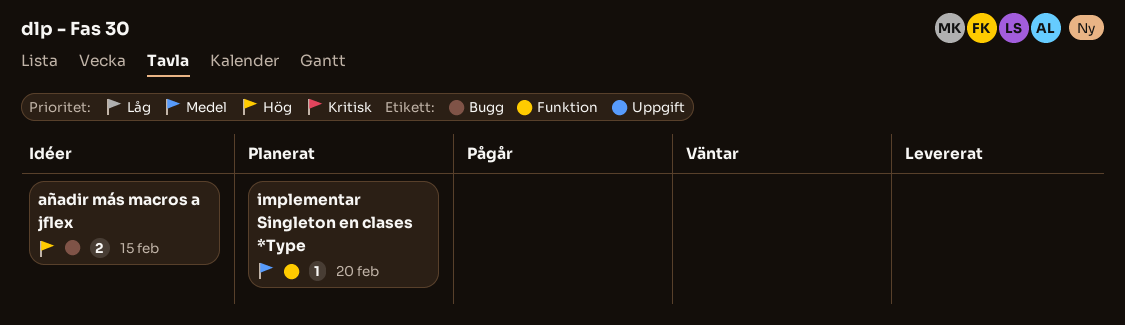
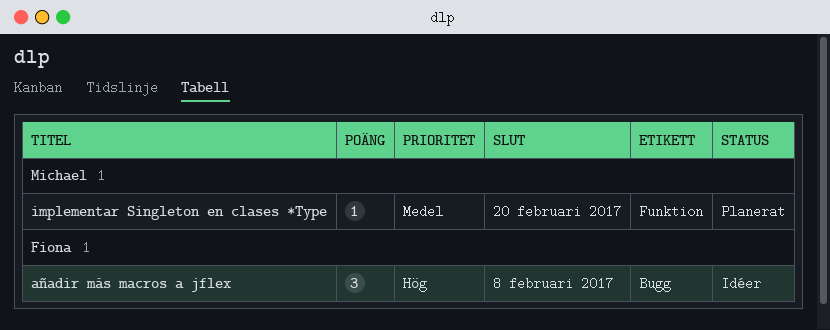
añadir más macros a jflex, estimate: 2 -> 3
añadir más macros a jflex, due: Feb 15 -> Feb 8

